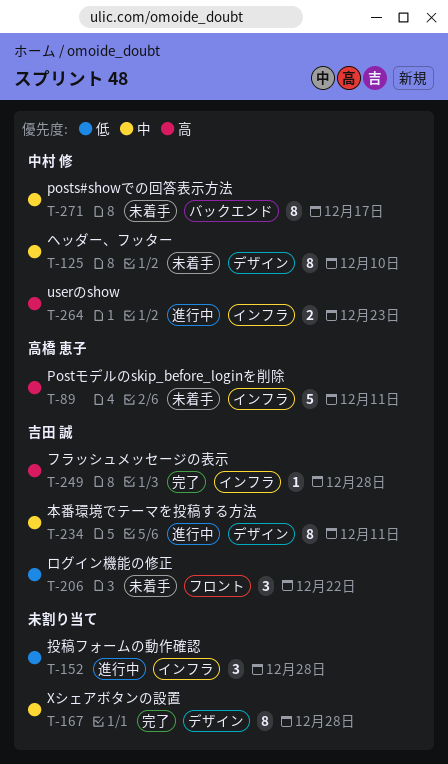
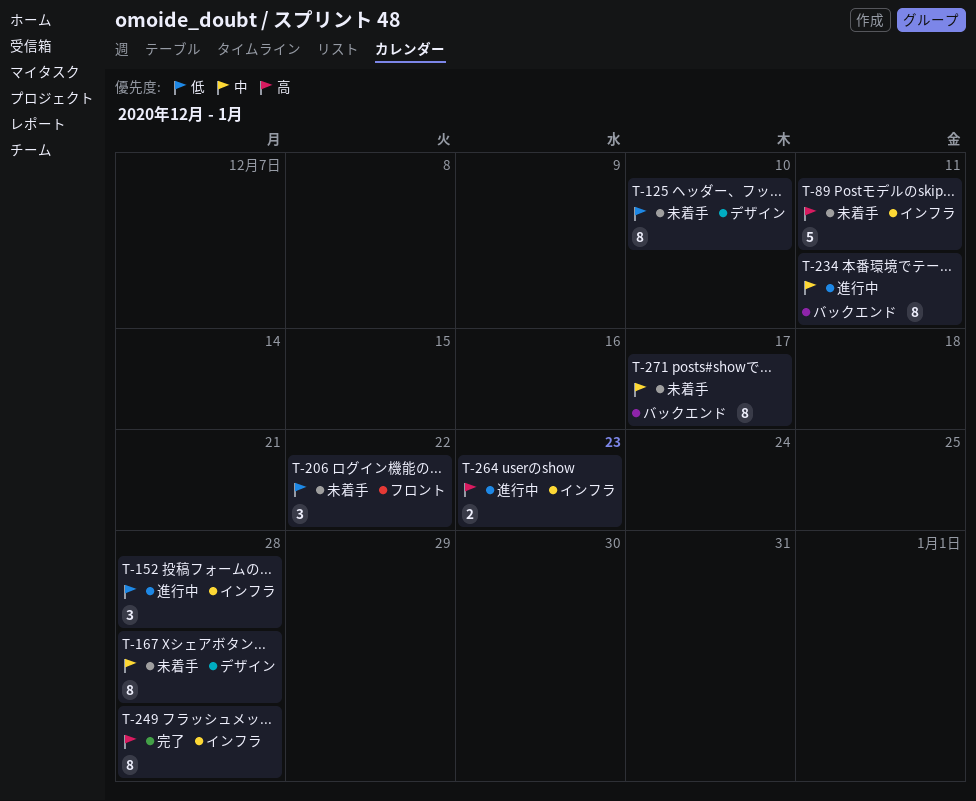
T-125, priority: 中 -> 低
T-167, status: 完了 -> 未着手
T-234, label: デザイン -> バックエンド
T-249, estimate: 1 -> 8

